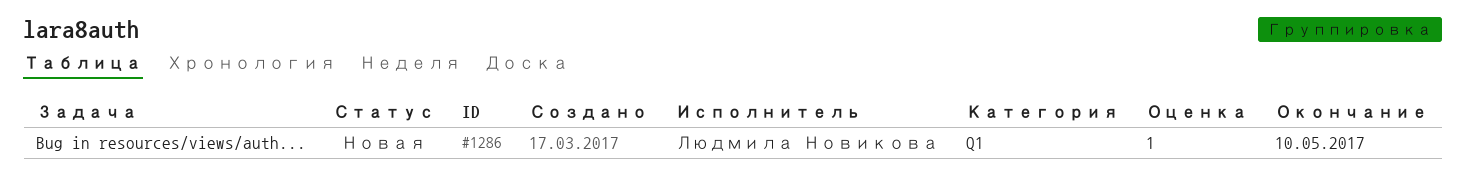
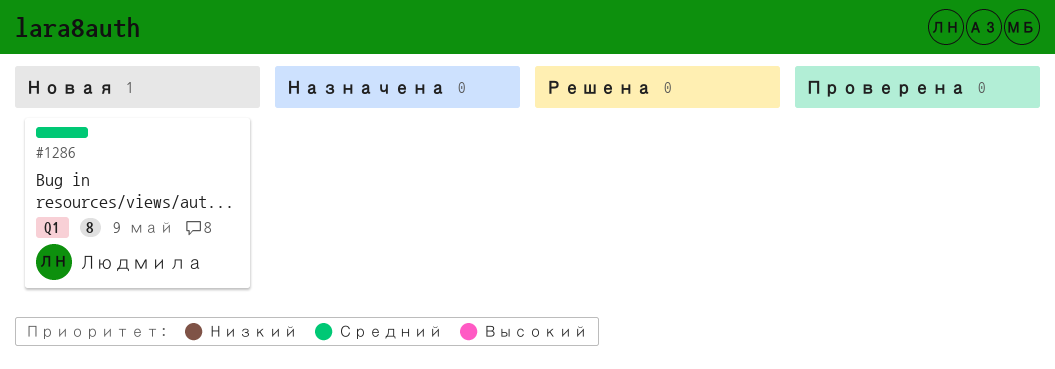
#1286, estimate: 1 -> 8
#1286, due: May 10 -> May 9

